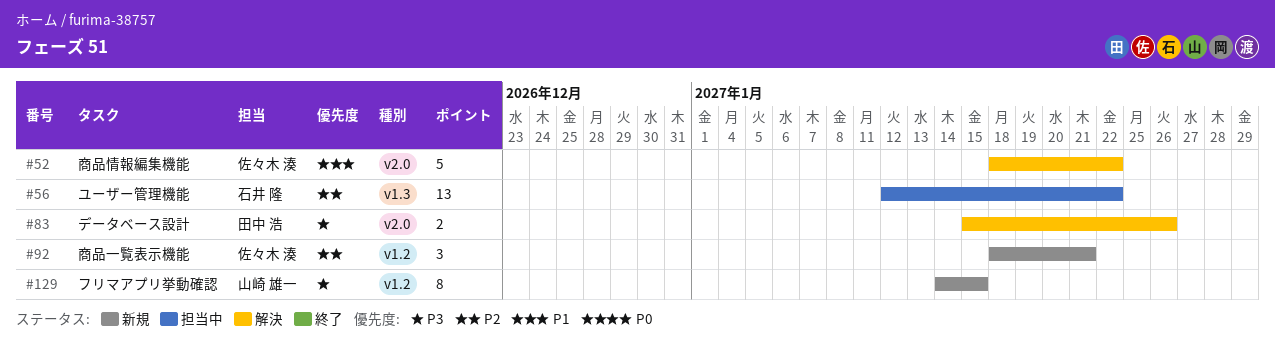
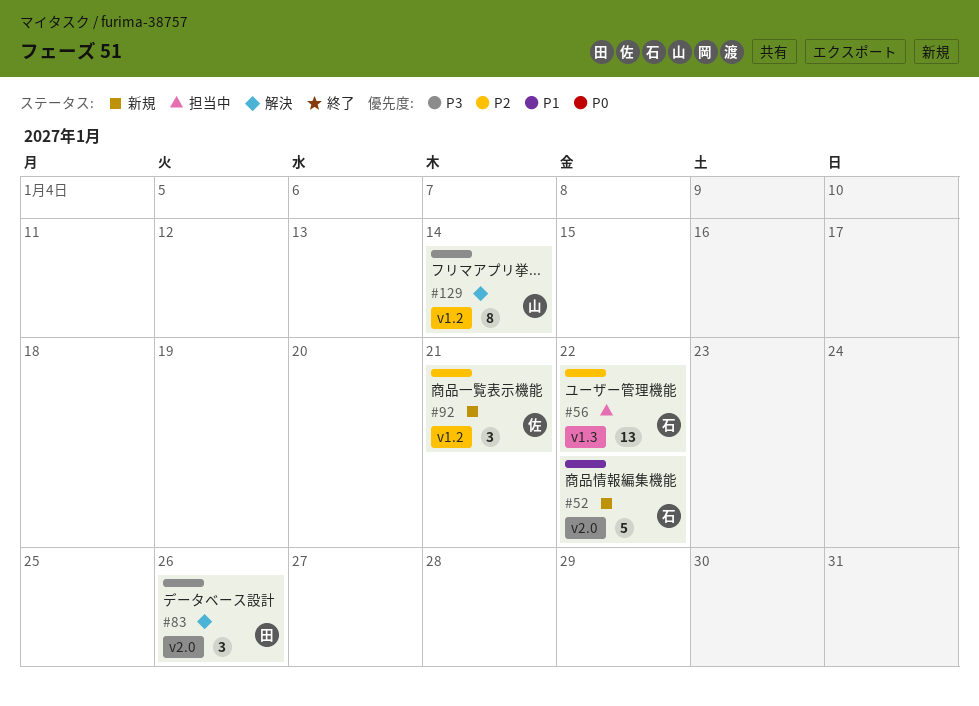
#52, status: 解決 -> 新規
#52, owner: 佐々木 湊 -> 石井 隆
#83, estimate: 2 -> 3
#129, status: 新規 -> 解決
#129, due: Jan 15 -> Jan 14

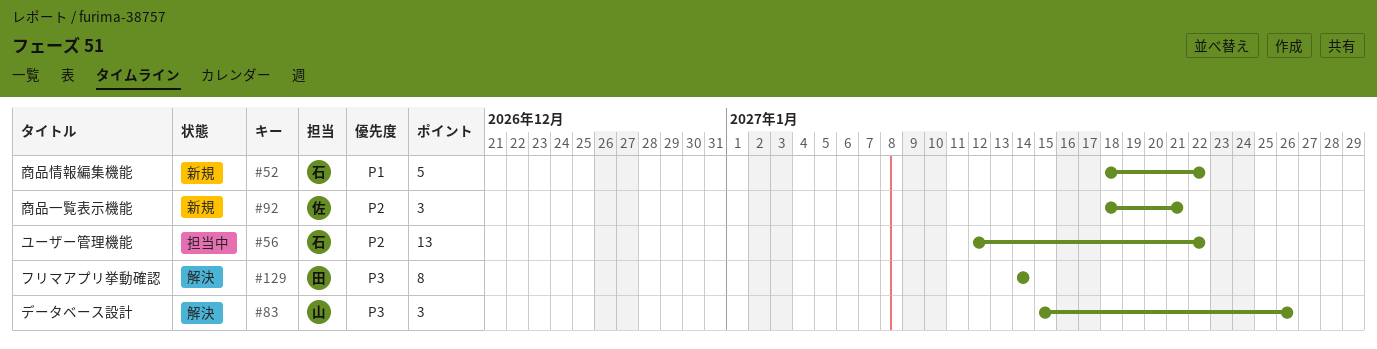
#83, owner: 田 -> 山
#129, owner: 山 -> 田

